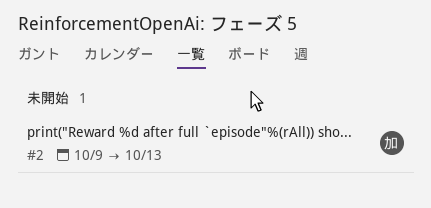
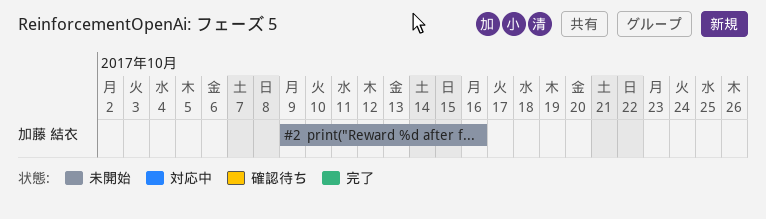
#2, due: Oct 13 -> Oct 16

